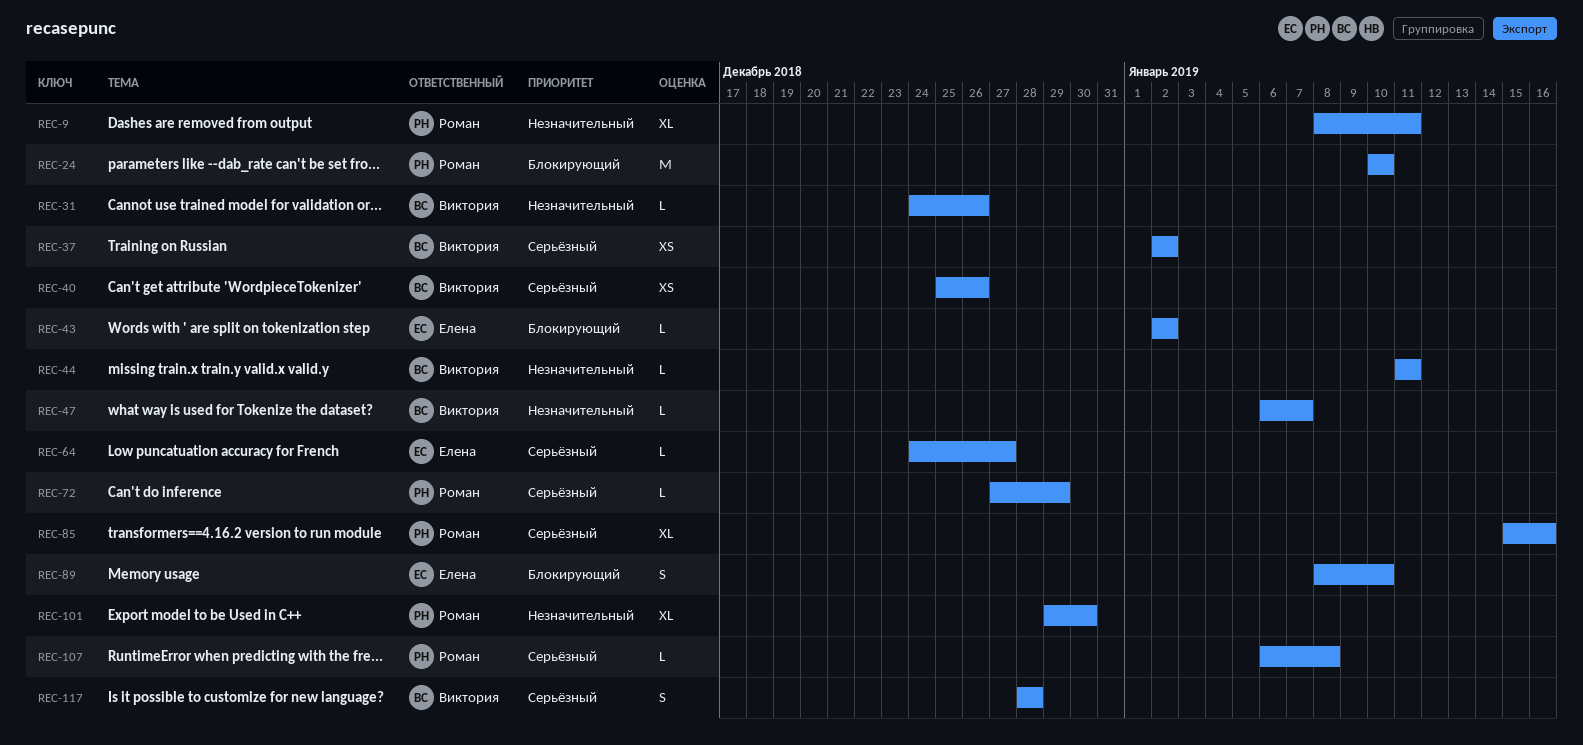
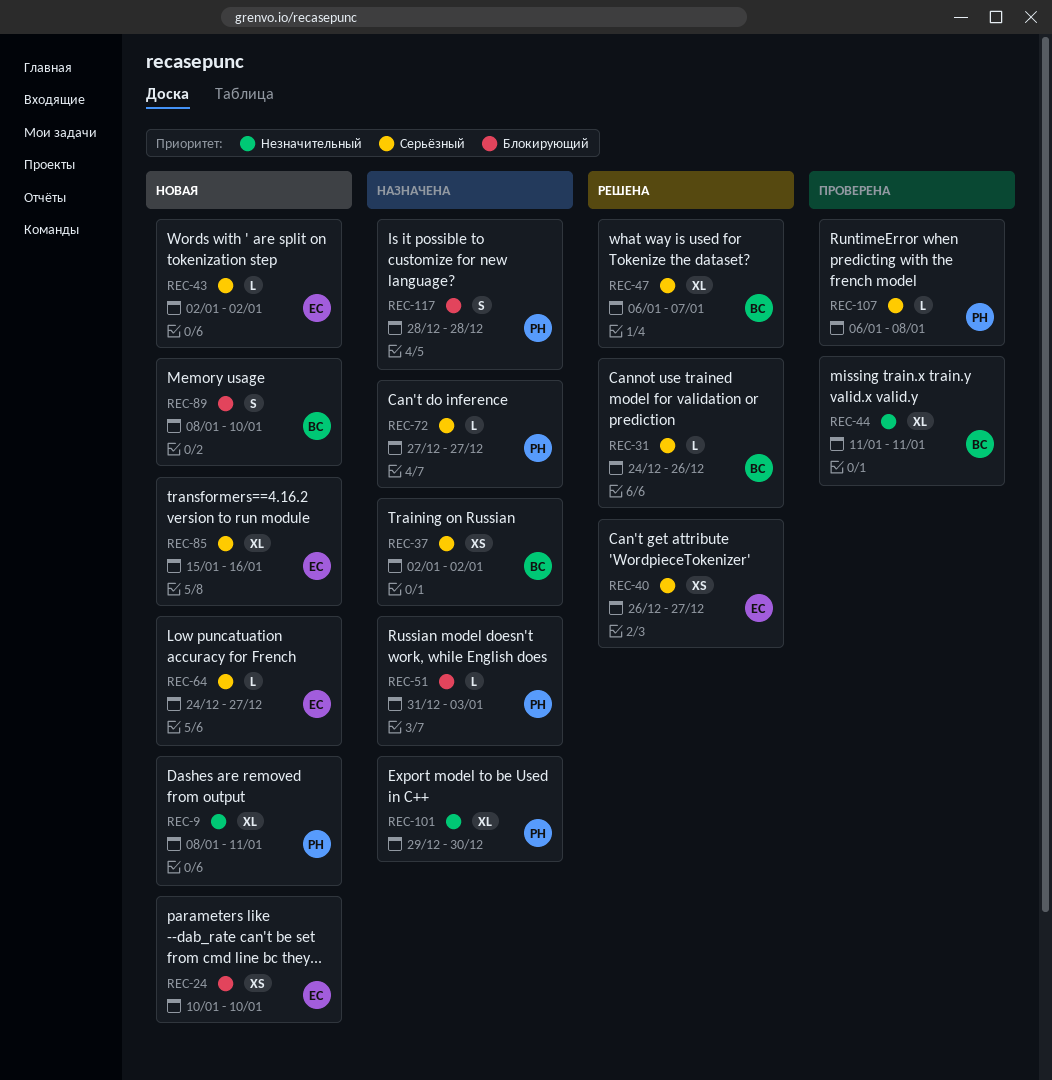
REC-24, owner: Роман -> Елена
REC-24, estimate: M -> XS
REC-31, priority: Незначительный -> Серьёзный
REC-40, owner: Виктория -> Елена
REC-40, start: Dec 25 -> Dec 26
REC-40, due: Dec 26 -> Dec 27
REC-43, priority: Блокирующий -> Серьёзный
REC-44, estimate: L -> XL
REC-47, priority: Незначительный -> Серьёзный
REC-47, estimate: L -> XL
REC-51: none -> present
REC-72, due: Dec 29 -> Dec 27
REC-85, owner: Роман -> Елена
REC-89, owner: Елена -> Виктория
REC-117, owner: Виктория -> Роман
REC-117, priority: Серьёзный -> Блокирующий

